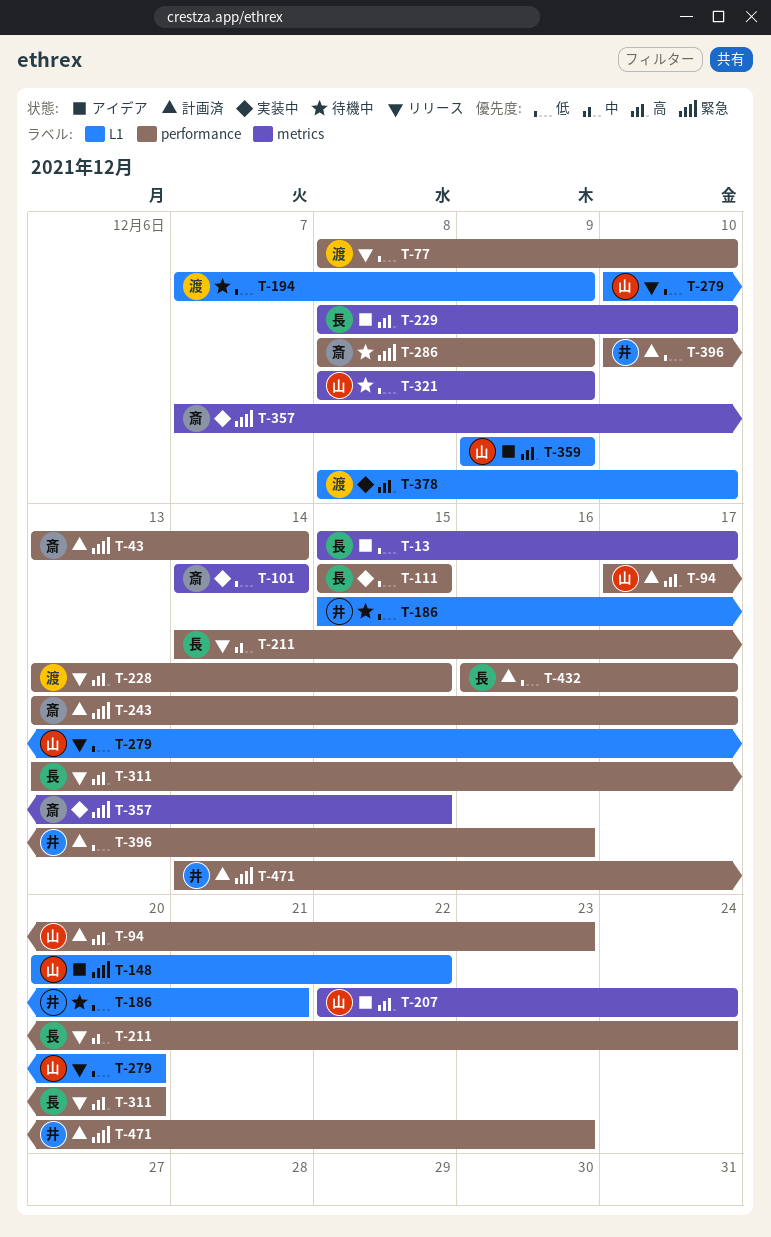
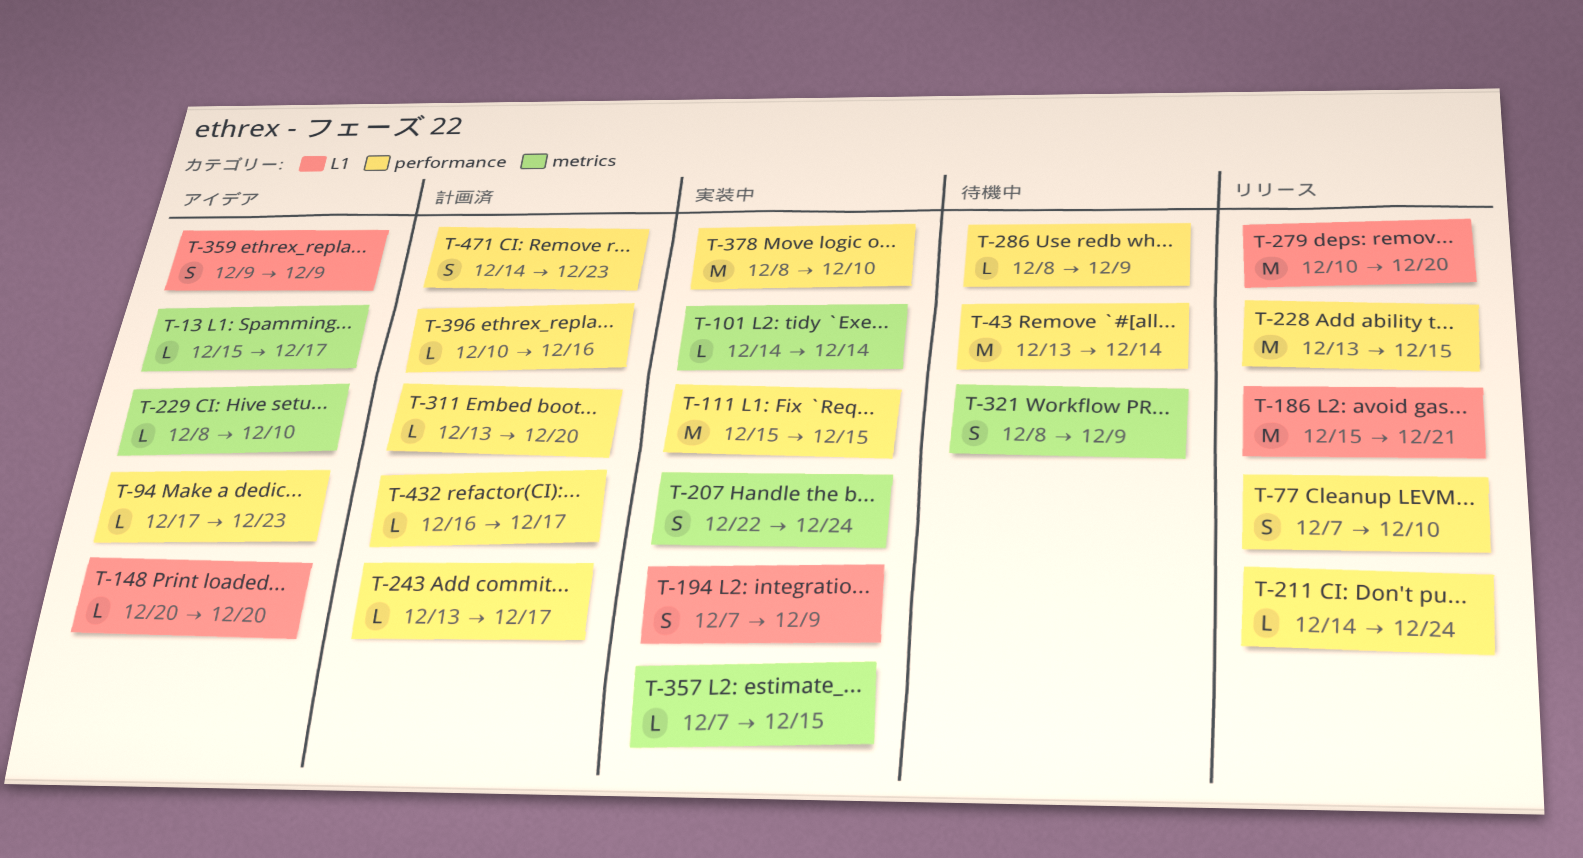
T-43, status: 計画済 -> 待機中
T-77, start: Dec 8 -> Dec 7
T-94, status: 計画済 -> アイデア
T-148, due: Dec 22 -> Dec 20
T-186, status: 待機中 -> リリース
T-194, status: 待機中 -> 実装中
T-207, status: アイデア -> 実装中
T-311, status: リリース -> 計画済
T-378, label: L1 -> performance

